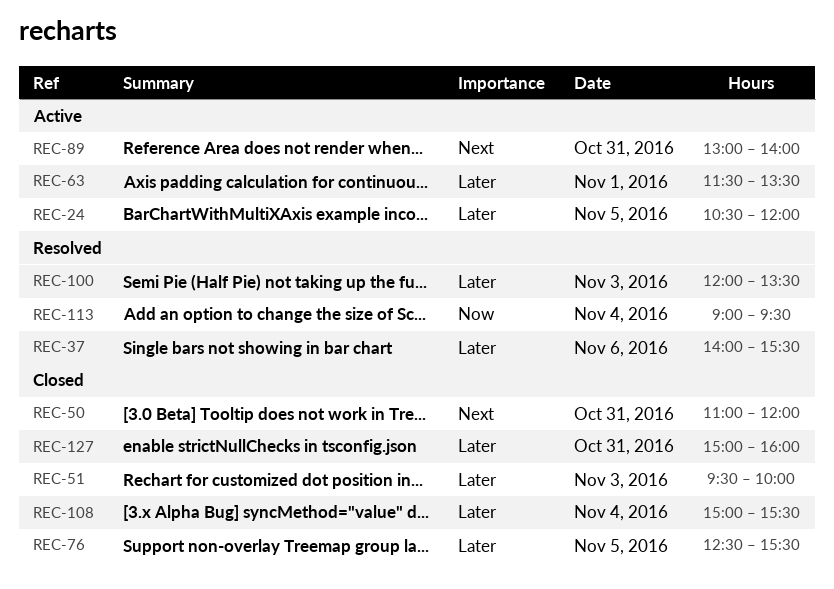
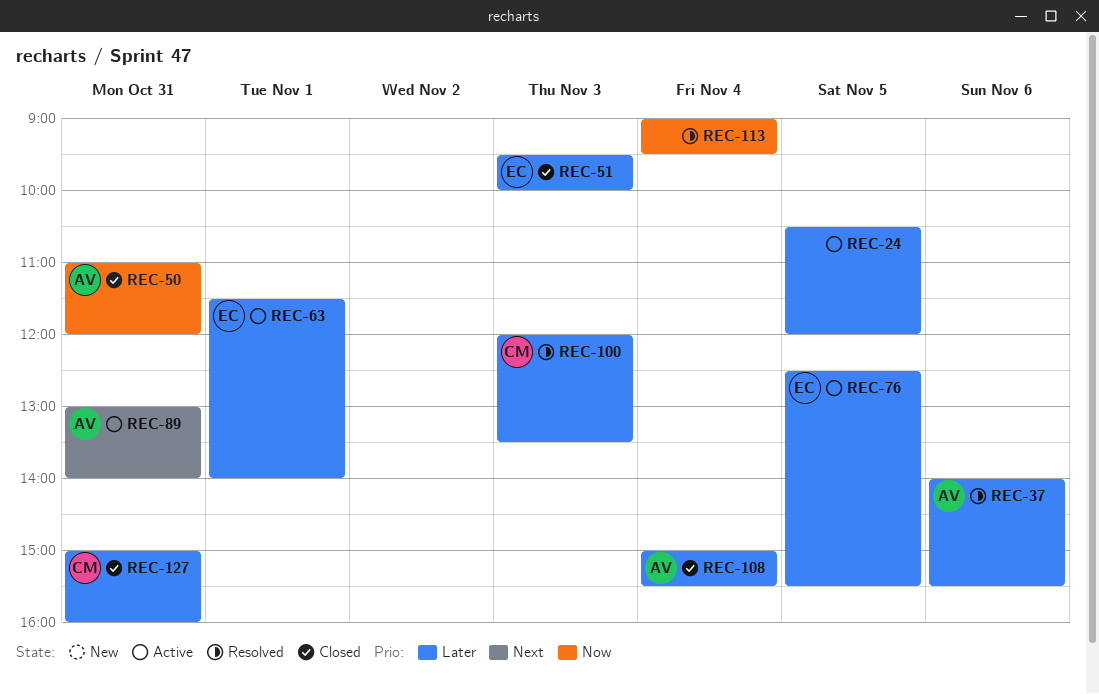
REC-50, priority: Next -> Now
REC-63, ends: 13:30 -> 14:00
REC-76, status: Closed -> Active

